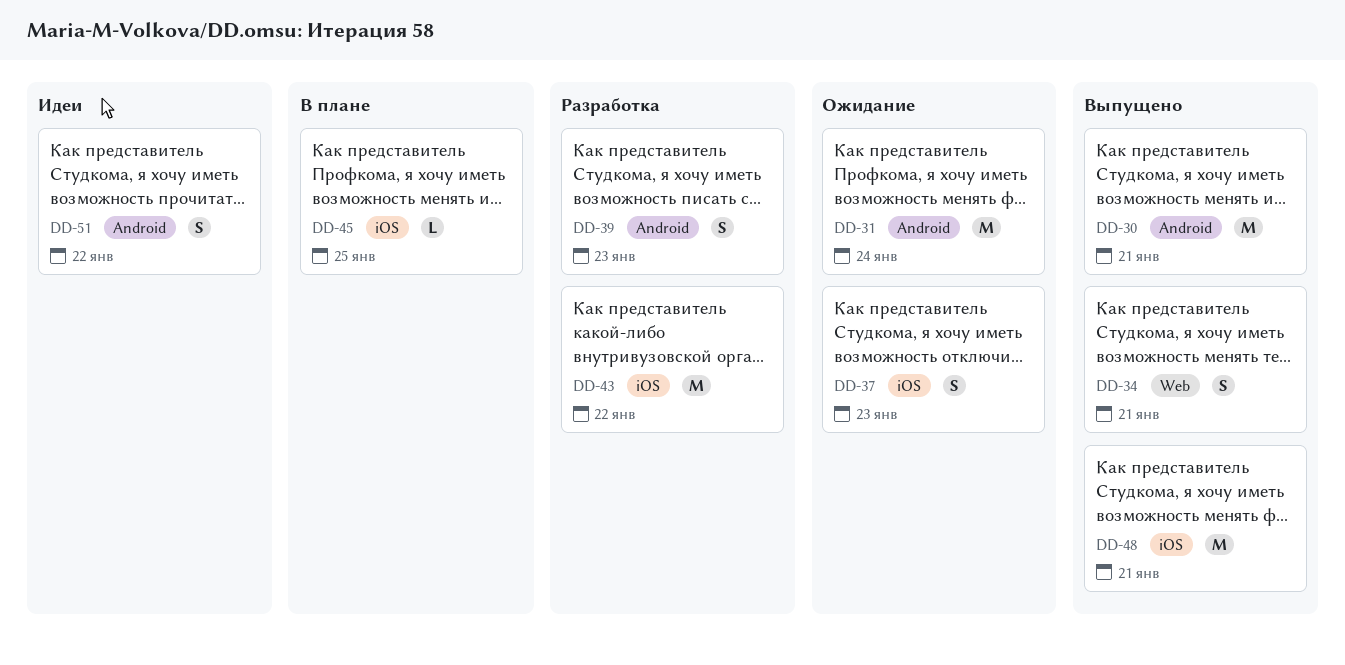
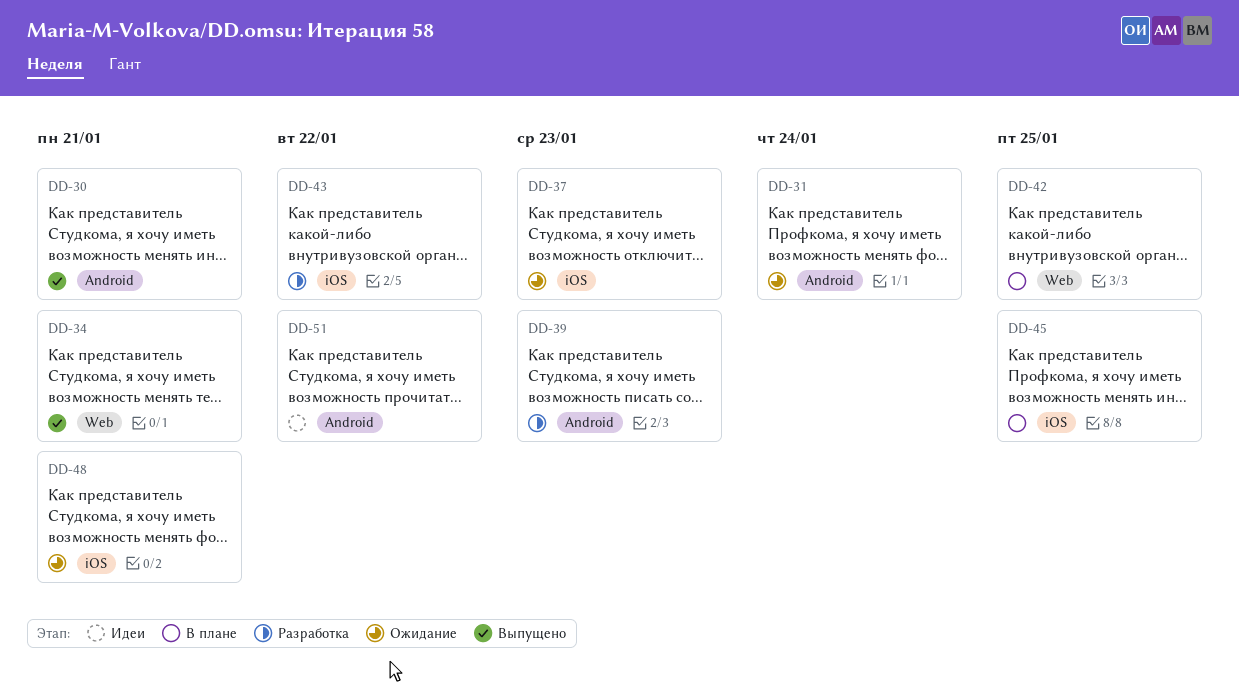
DD-42: none -> present
DD-48, status: Выпущено -> Ожидание

